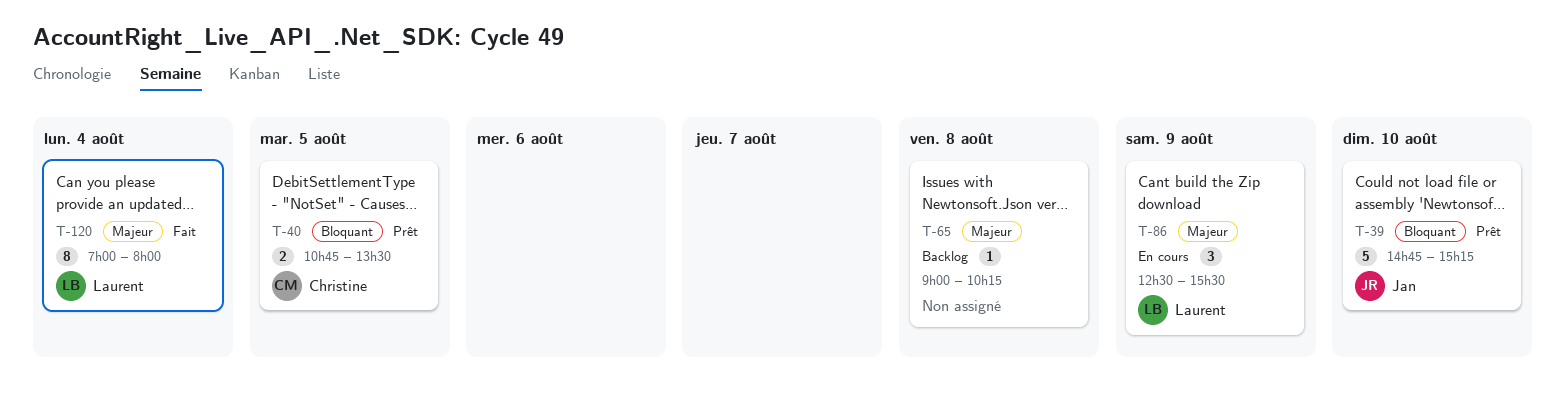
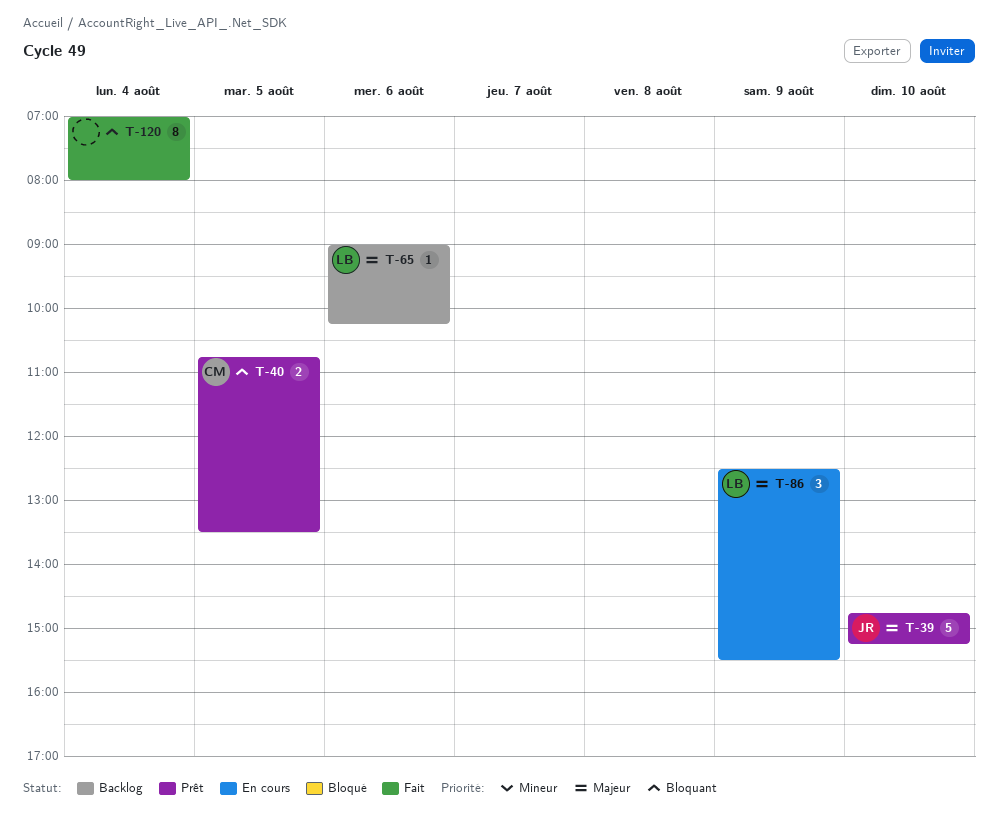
T-39, priority: Bloquant -> Majeur
T-65, owner: none -> Laurent
T-65, day: Aug 8 -> Aug 6
T-120, owner: Laurent -> none
T-120, priority: Majeur -> Bloquant

